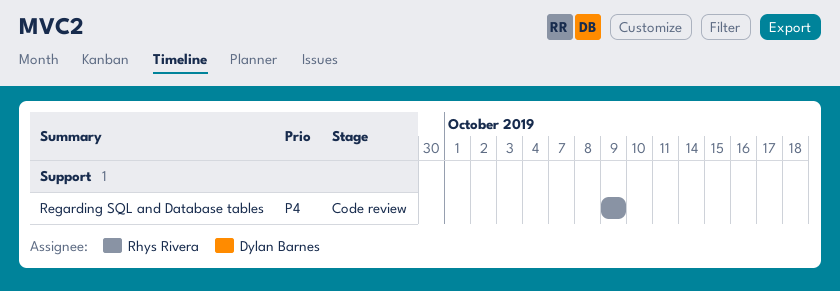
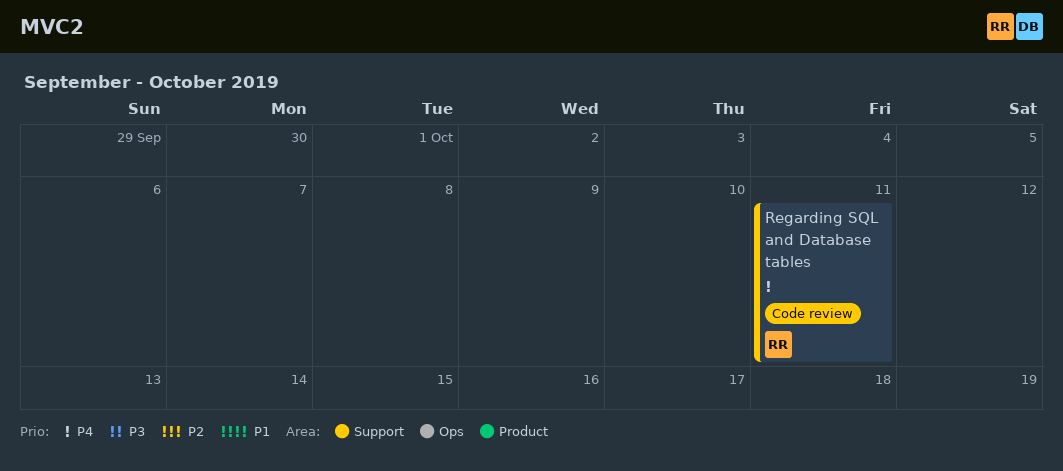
Regarding SQL and Database tables, due: Oct 9 -> Oct 11

